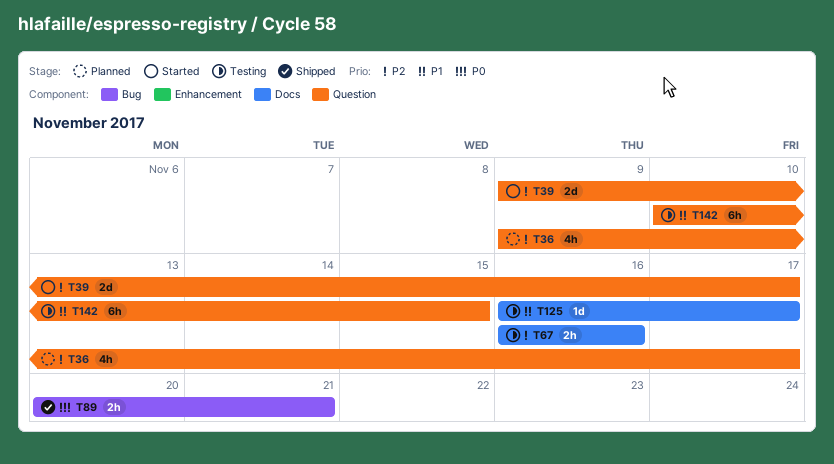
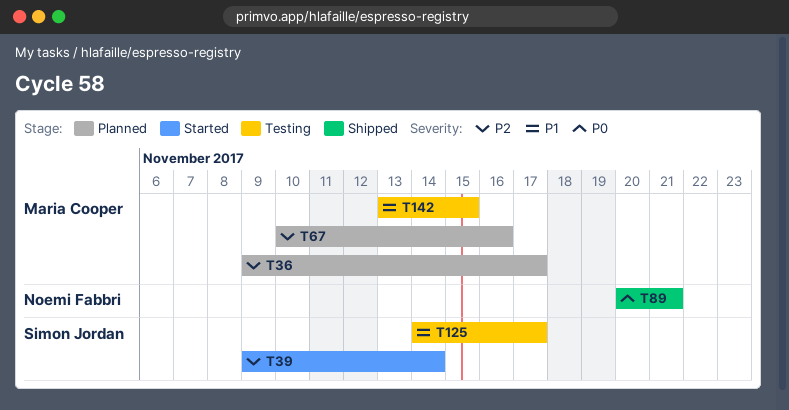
T39, due: Nov 17 -> Nov 14
T67, status: Testing -> Planned
T67, start: Nov 16 -> Nov 10
T125, start: Nov 16 -> Nov 14
T142, start: Nov 10 -> Nov 13

